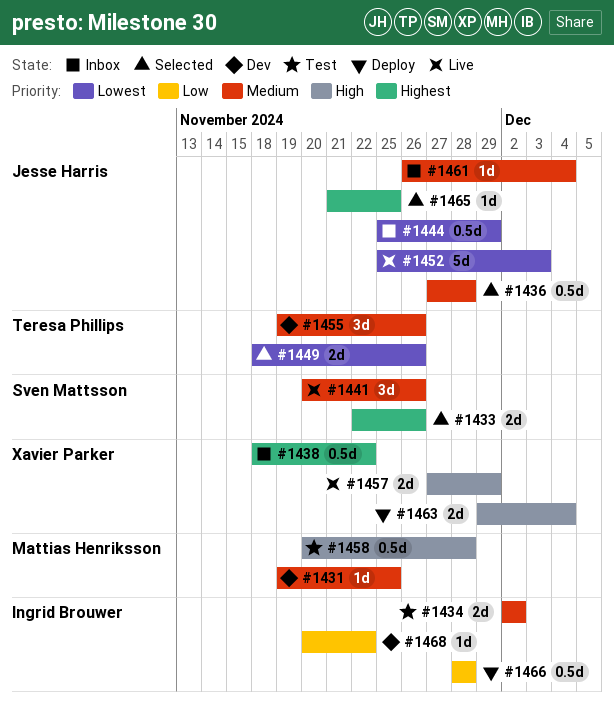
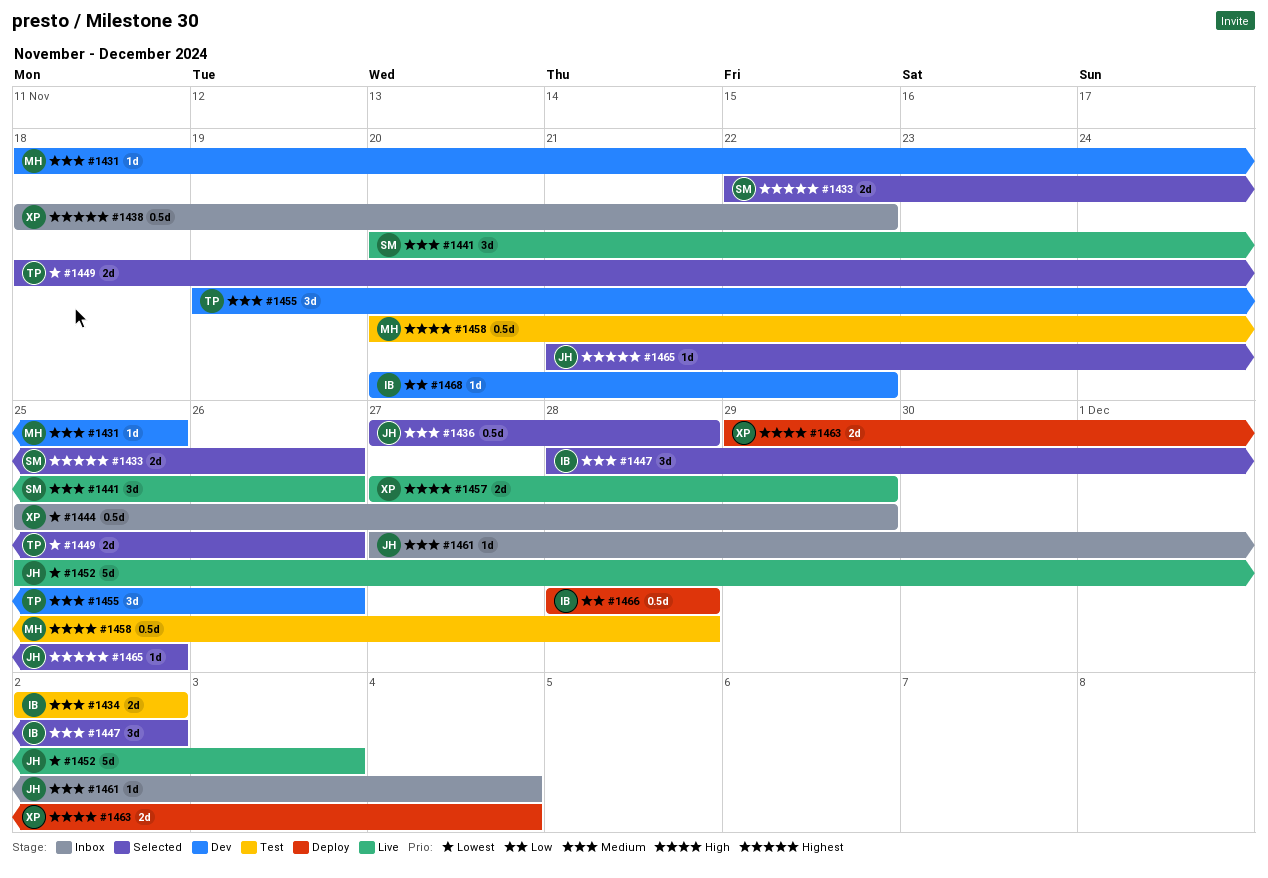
#1431, start: Nov 19 -> Nov 18
#1444, owner: Jesse Harris -> Xavier Parker
#1447: none -> present
#1461, start: Nov 26 -> Nov 27

